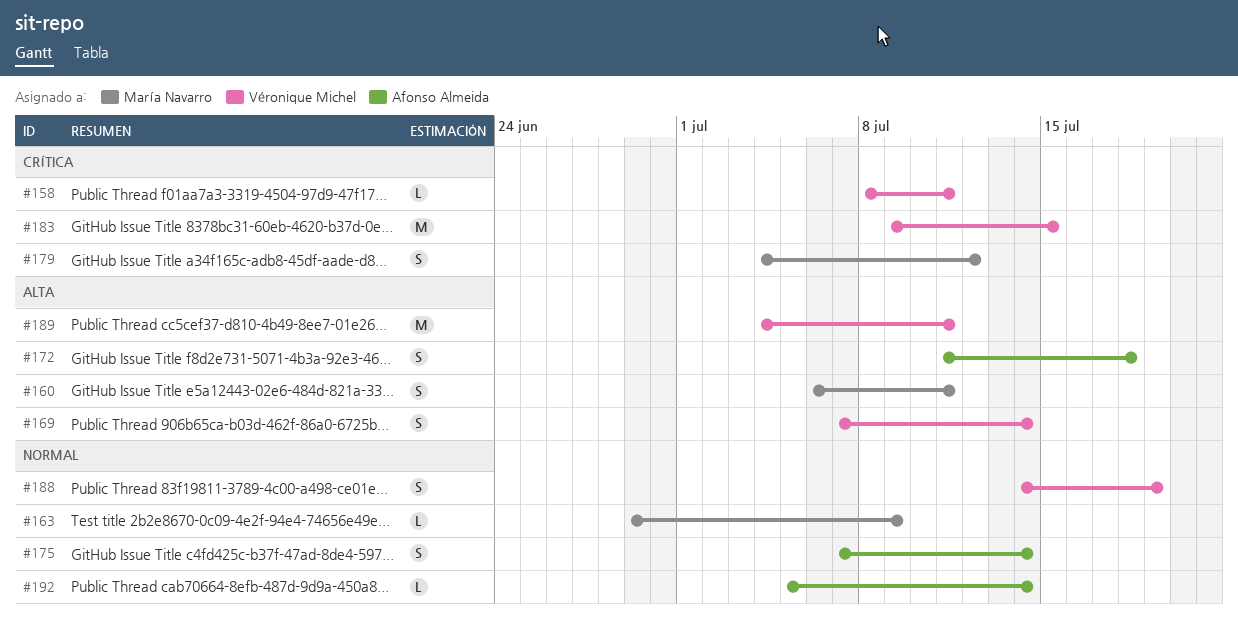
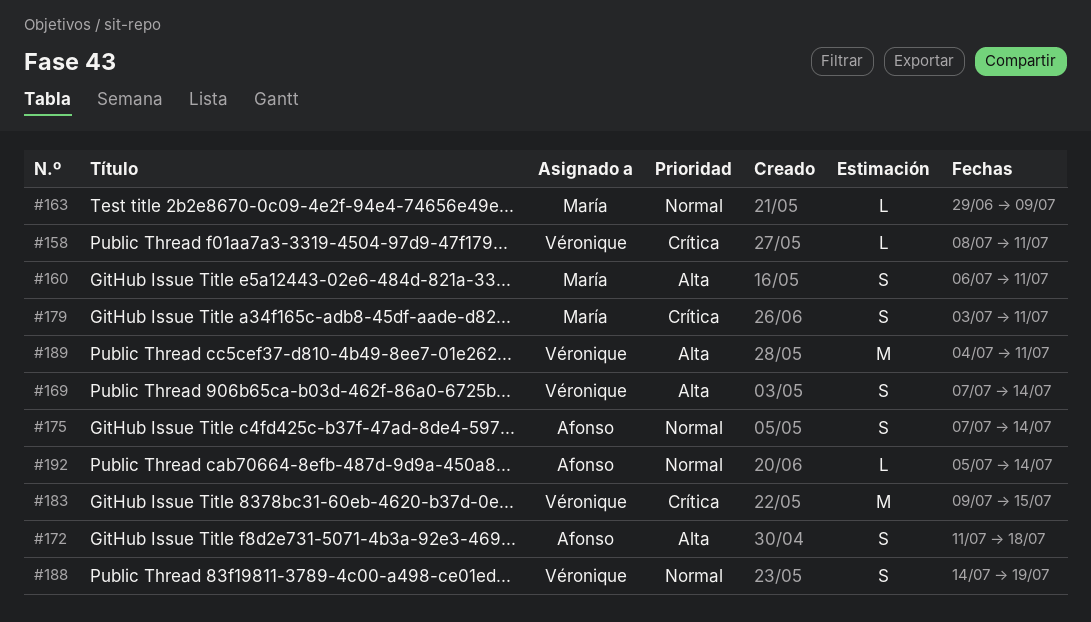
#179, start: Jul 4 -> Jul 3
#179, due: Jul 12 -> Jul 11

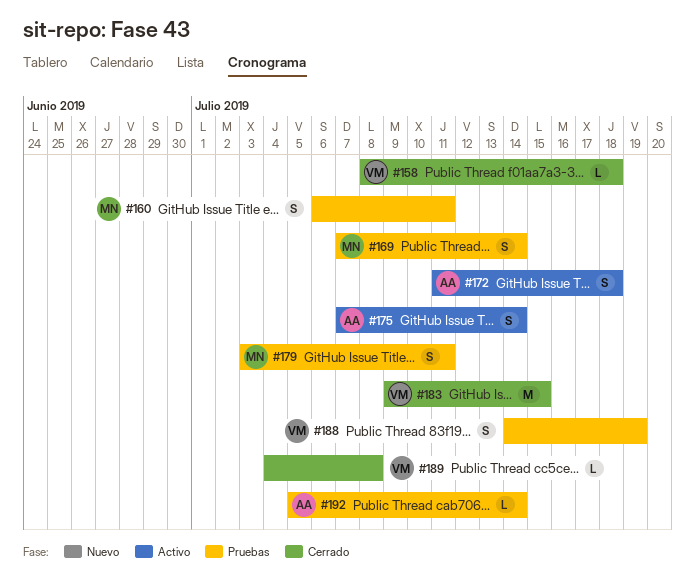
#158, due: Jul 11 -> Jul 18
#163: present -> none
#169, owner: Véronique -> María
#189, estimate: M -> L
#189, due: Jul 11 -> Jul 8

